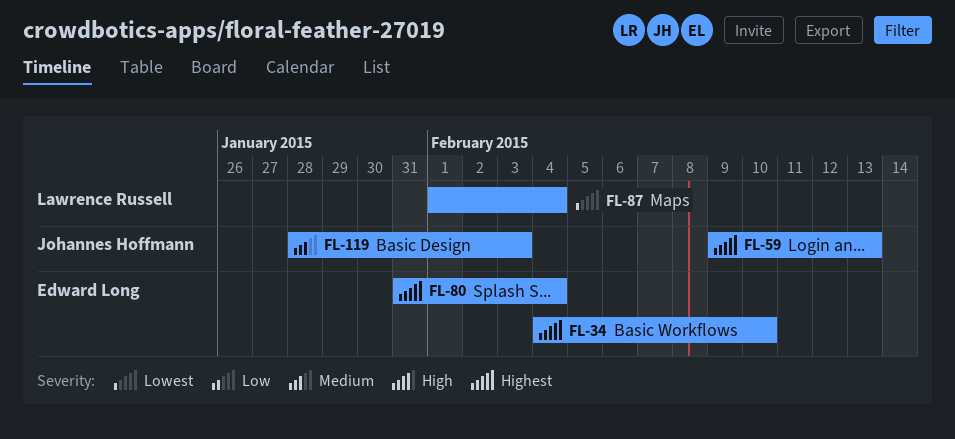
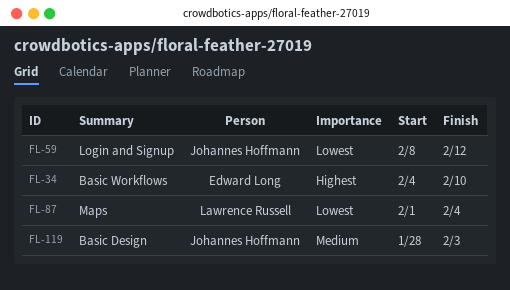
FL-59, priority: Highest -> Lowest
FL-59, start: Feb 9 -> Feb 8
FL-59, due: Feb 13 -> Feb 12
FL-80: present -> none

